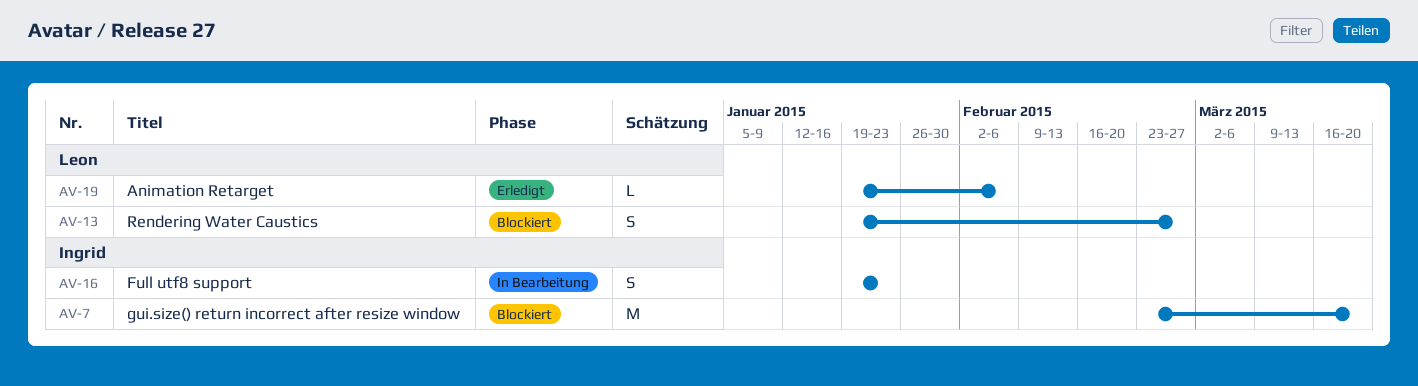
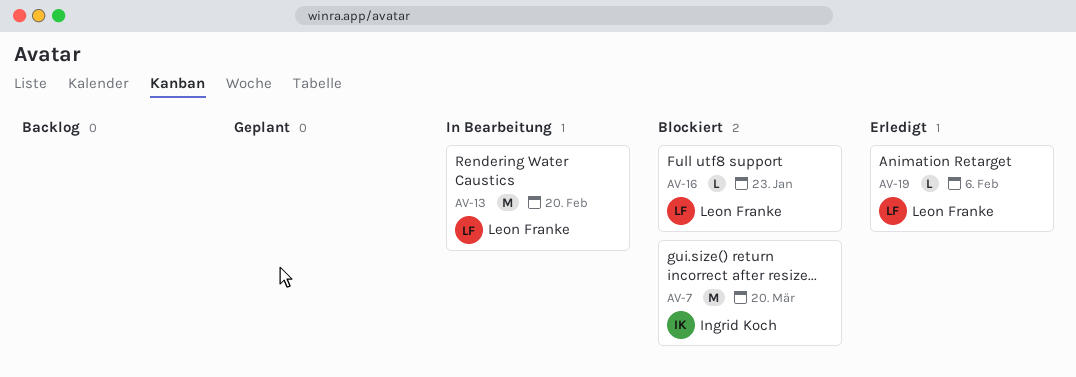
AV-13, status: Blockiert -> In Bearbeitung
AV-13, estimate: S -> M
AV-13, due: Feb 27 -> Feb 20
AV-16, status: In Bearbeitung -> Blockiert
AV-16, owner: Ingrid Koch -> Leon Franke
AV-16, estimate: S -> L

